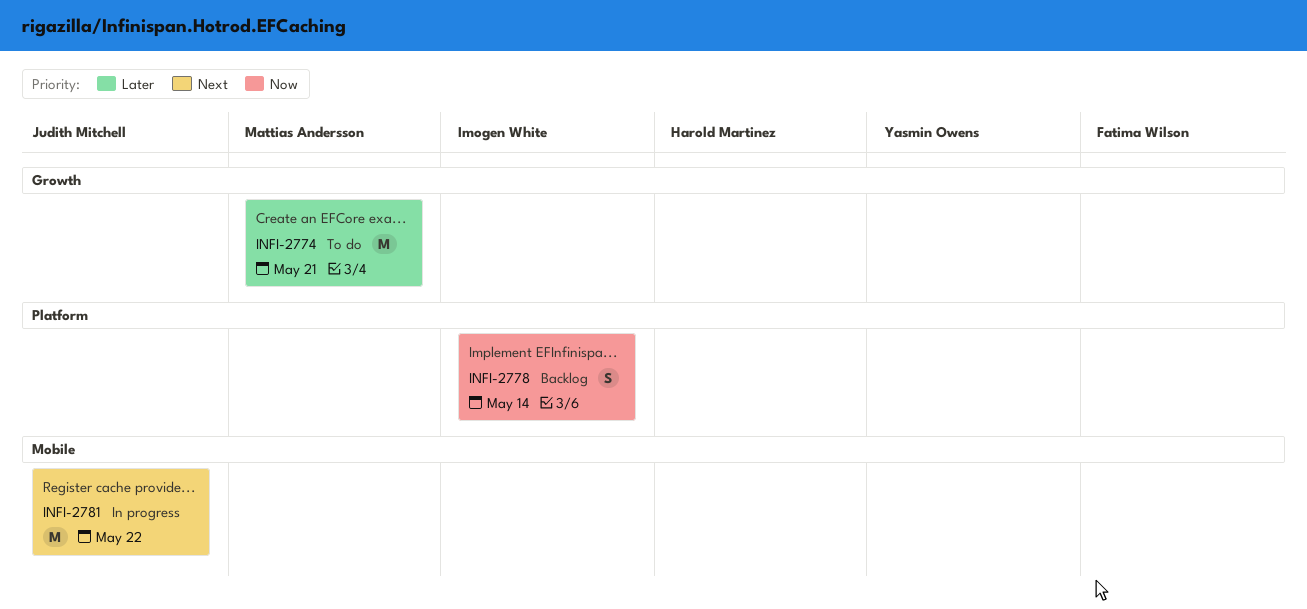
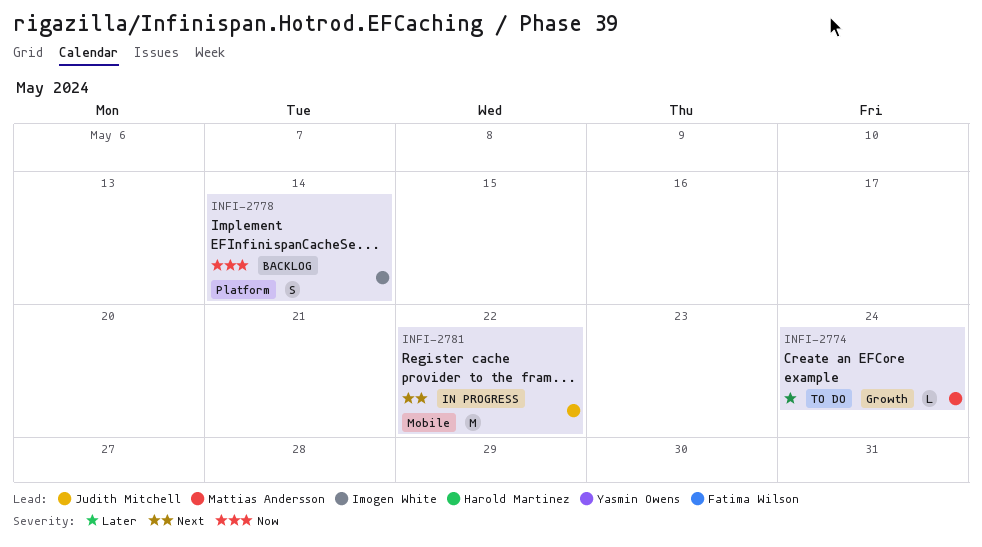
INFI-2774, estimate: M -> L
INFI-2774, due: May 21 -> May 24

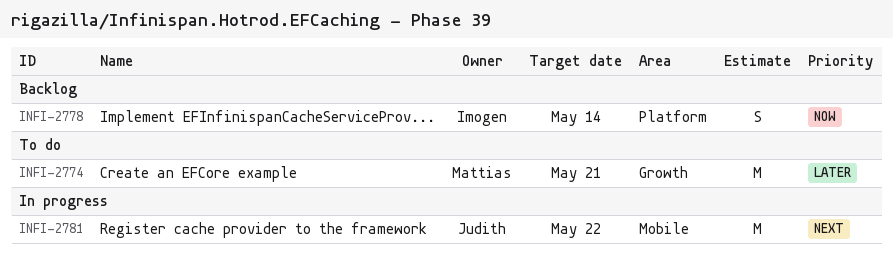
INFI-2774, estimate: L -> M
INFI-2774, due: May 24 -> May 21

